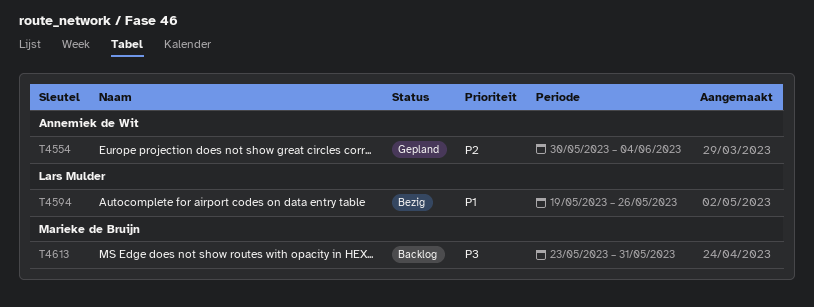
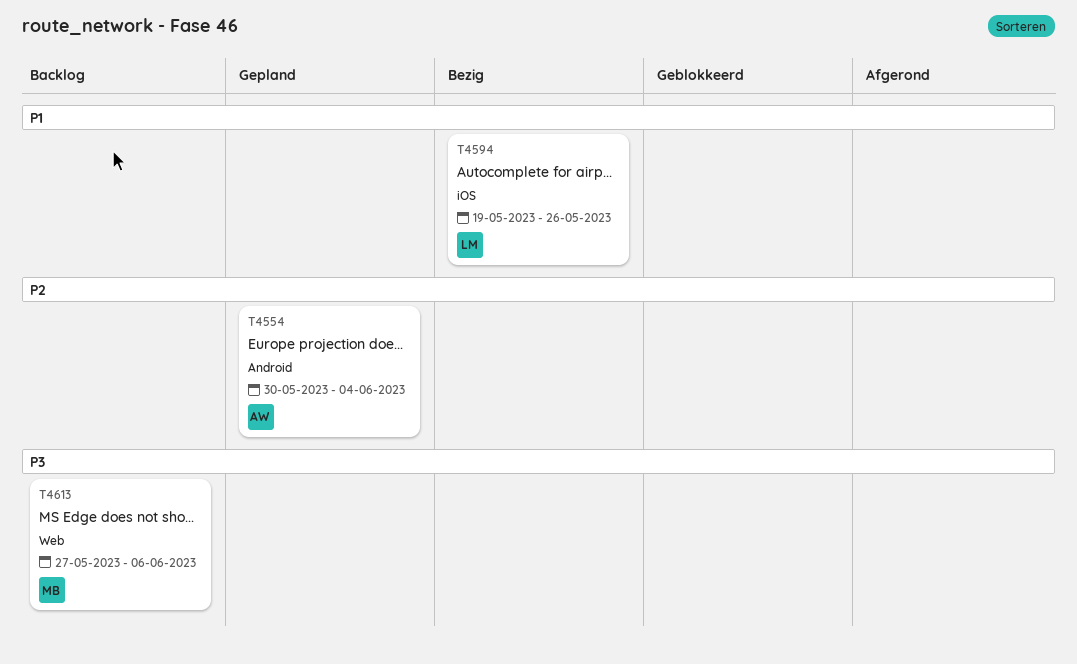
T4613, start: May 23 -> May 27
T4613, due: May 31 -> Jun 6

